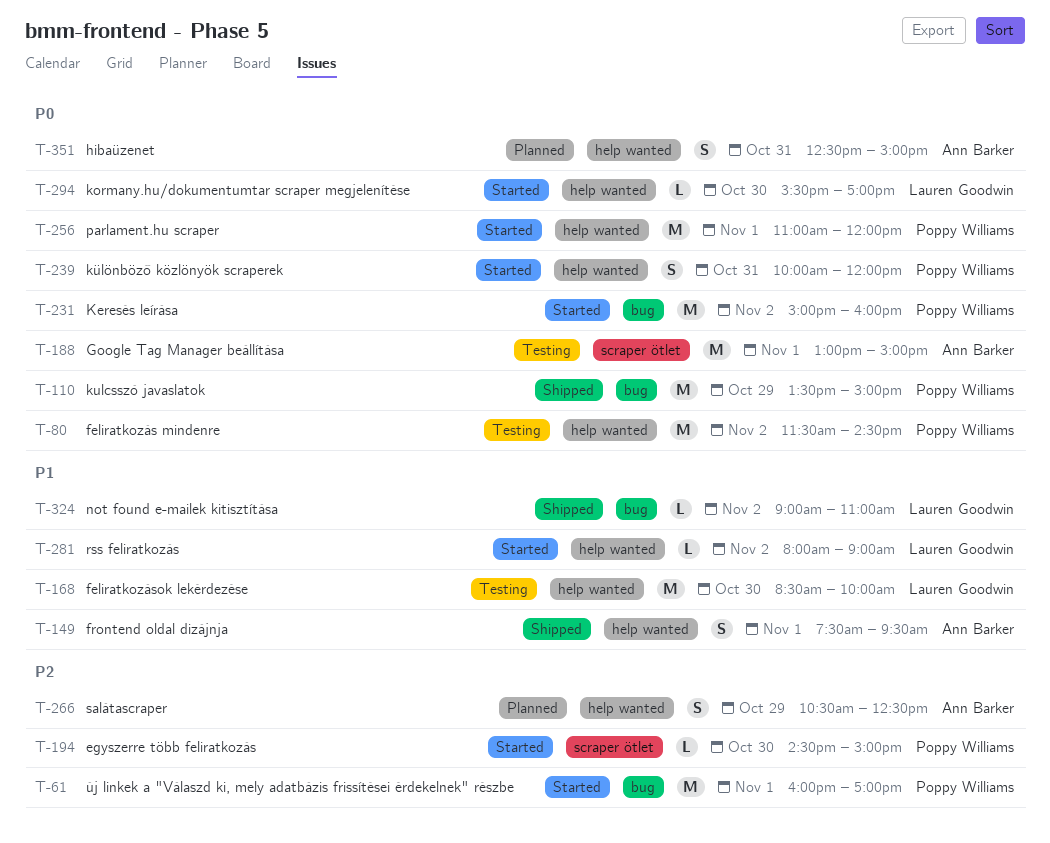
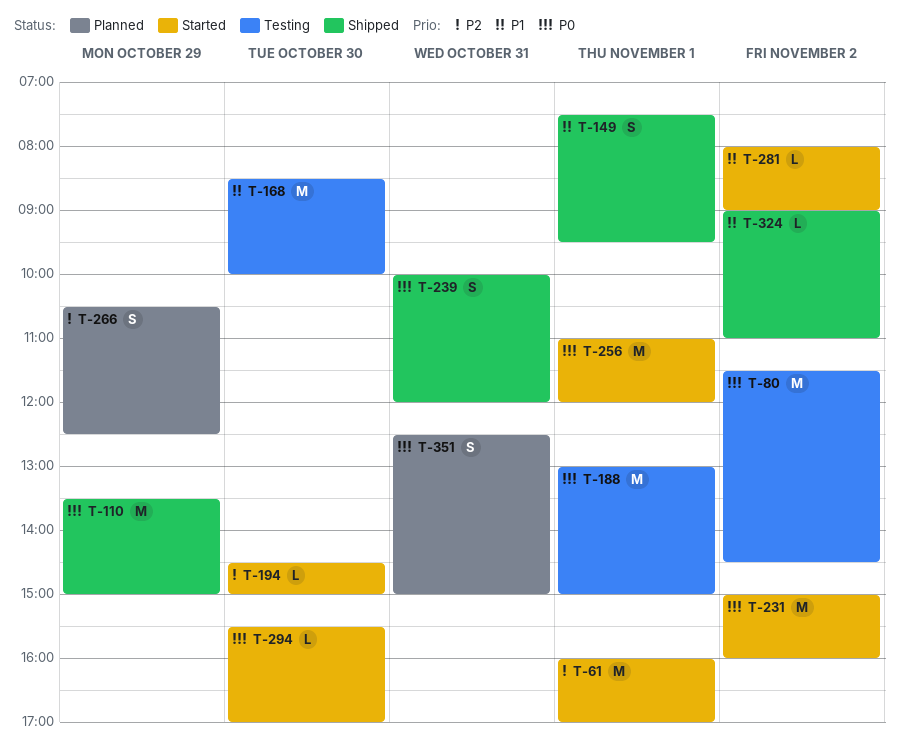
T-239, status: Started -> Shipped

